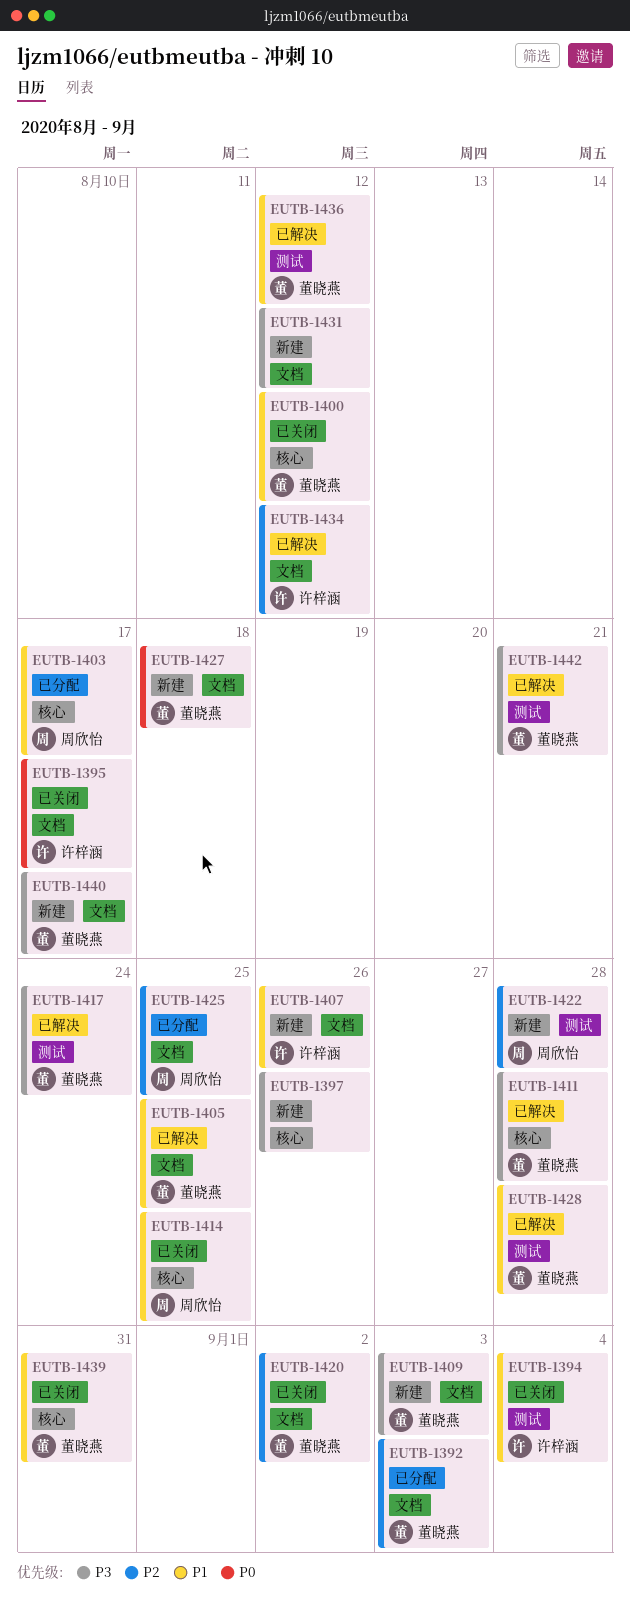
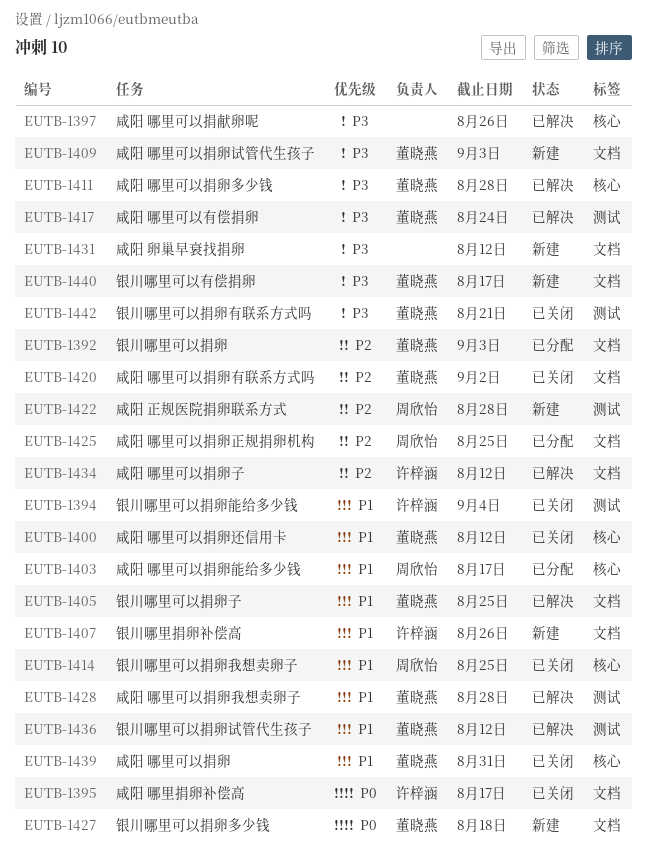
EUTB-1397, status: 新建 -> 已解决
EUTB-1442, status: 已解决 -> 已关闭

